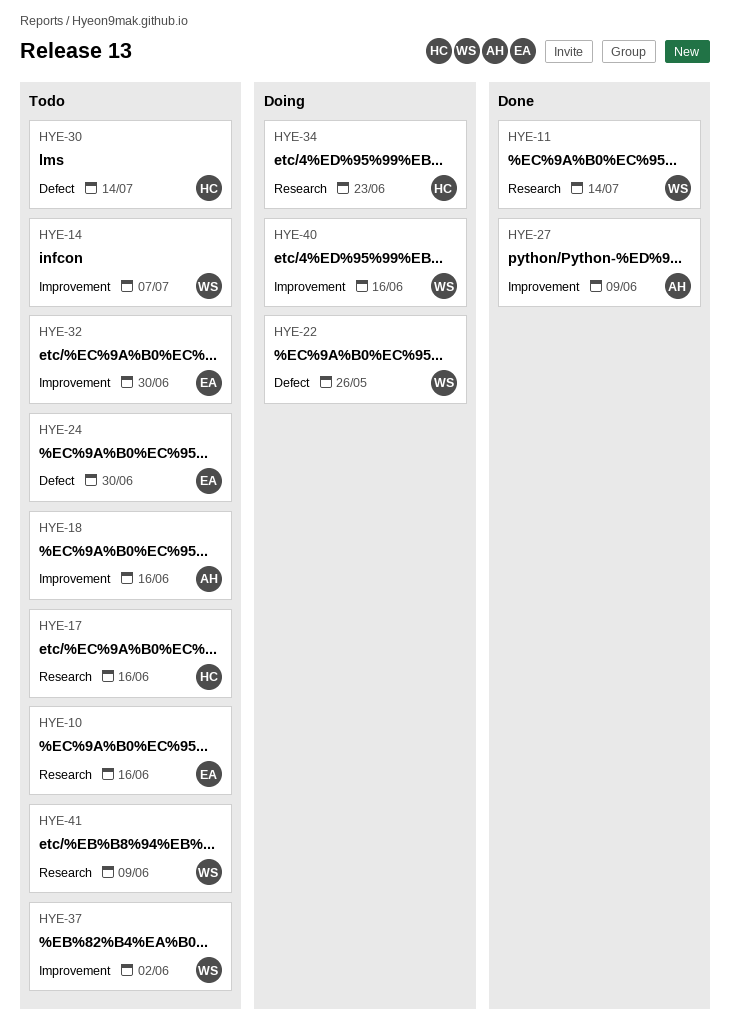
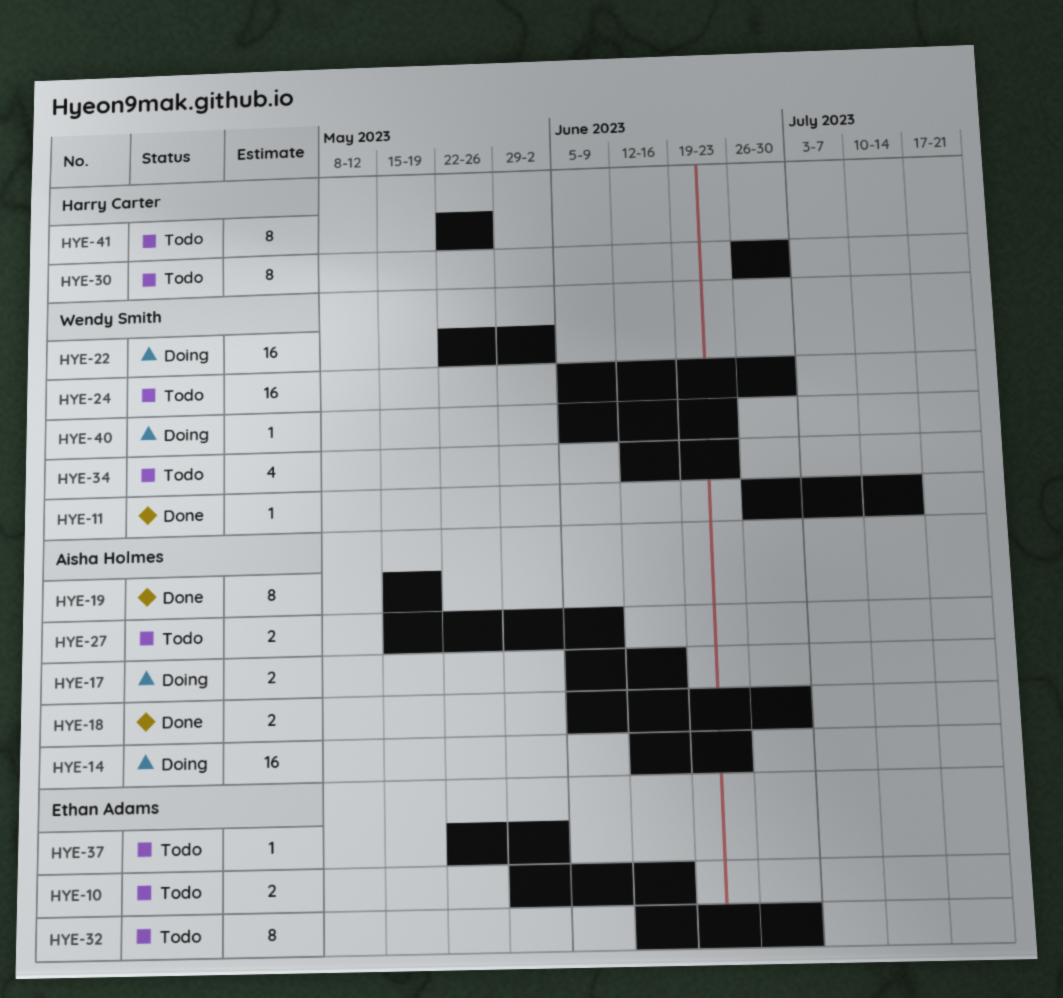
HYE-14, status: Todo -> Doing
HYE-14, owner: Wendy Smith -> Aisha Holmes
HYE-14, due: Jul 7 -> Jun 23
HYE-17, status: Todo -> Doing
HYE-17, owner: Harry Carter -> Aisha Holmes
HYE-18, status: Todo -> Done
HYE-18, due: Jun 16 -> Jun 30
HYE-19: none -> present
HYE-22, due: May 26 -> Jun 2
HYE-24, owner: Ethan Adams -> Wendy Smith
HYE-27, status: Done -> Todo
HYE-30, due: Jul 14 -> Jun 30
HYE-34, status: Doing -> Todo
HYE-34, owner: Harry Carter -> Wendy Smith
HYE-37, owner: Wendy Smith -> Ethan Adams
HYE-40, due: Jun 16 -> Jun 23
HYE-41, owner: Wendy Smith -> Harry Carter
HYE-41, due: Jun 9 -> May 26

